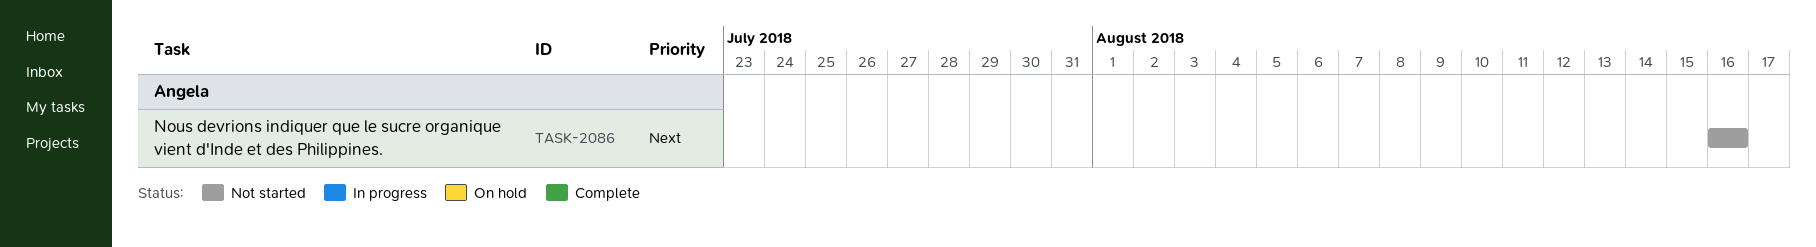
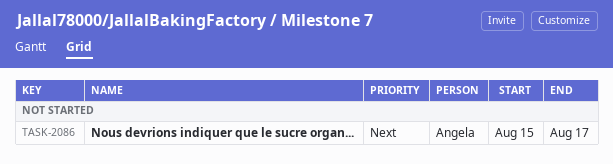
TASK-2086, start: Aug 16 -> Aug 15
TASK-2086, due: Aug 16 -> Aug 17

